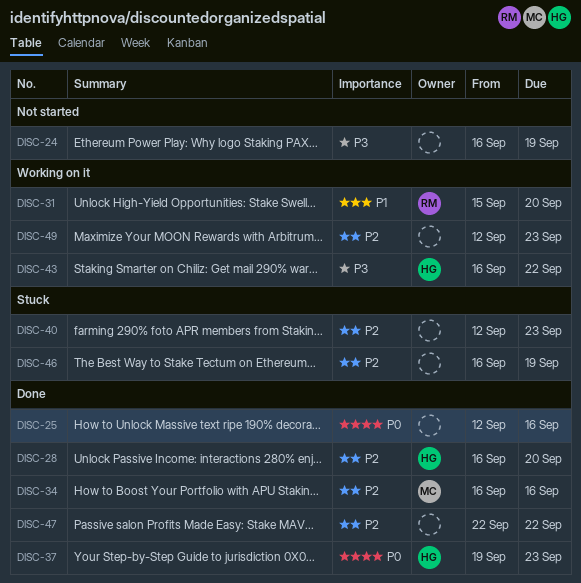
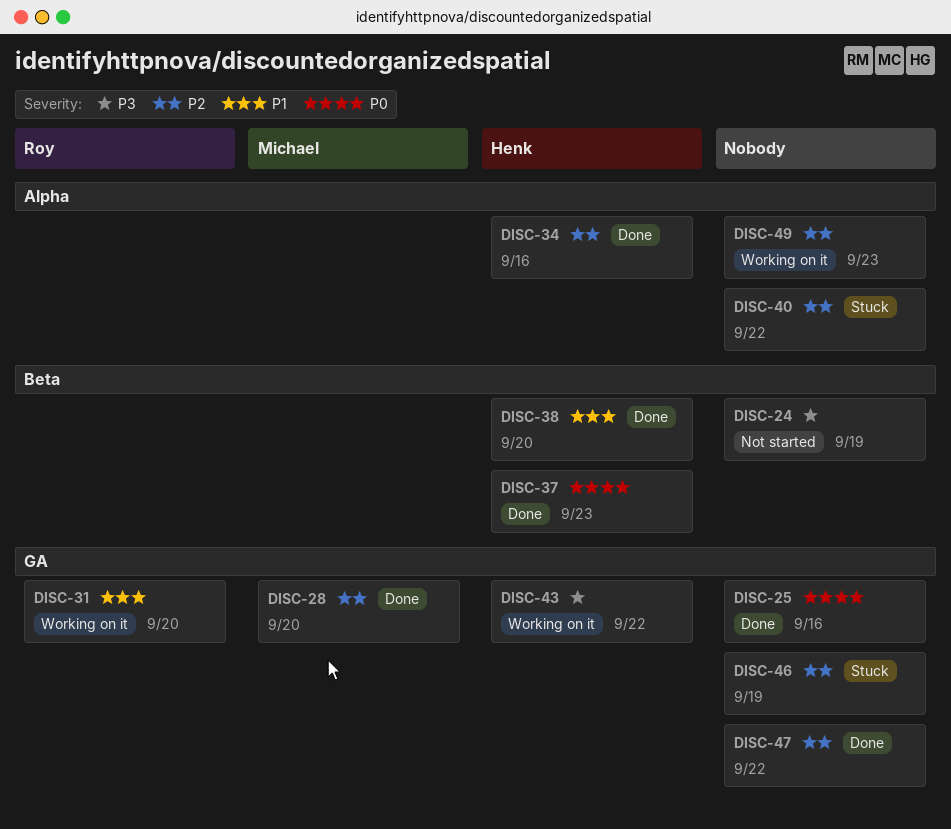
DISC-28, owner: Henk -> Michael
DISC-34, owner: Michael -> Henk
DISC-38: none -> present
DISC-40, due: Sep 23 -> Sep 22

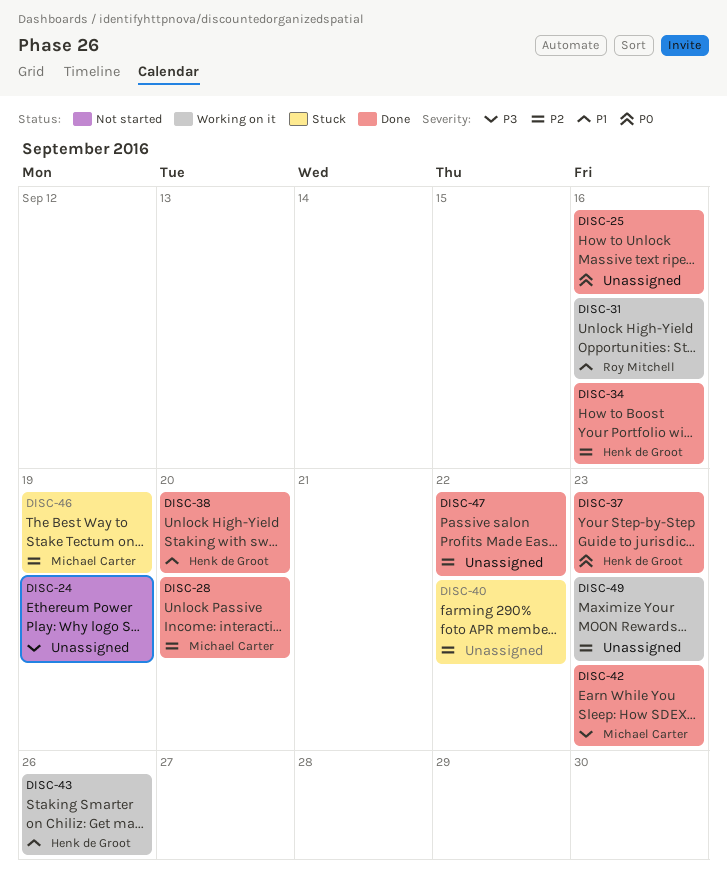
DISC-31, due: Sep 20 -> Sep 16
DISC-42: none -> present
DISC-43, priority: P3 -> P1
DISC-43, due: Sep 22 -> Sep 26
DISC-46, owner: none -> Michael Carter

